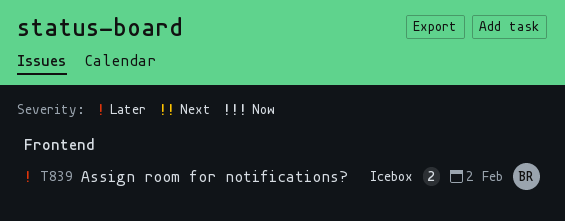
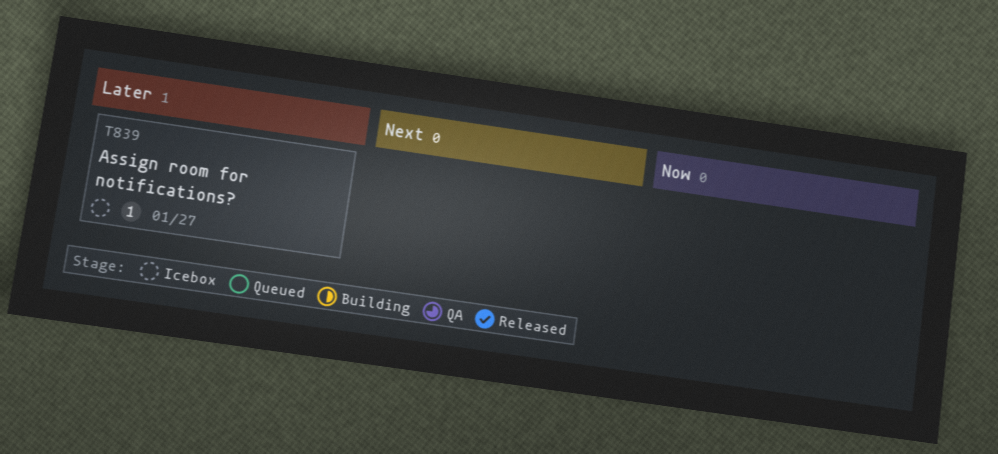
T839, estimate: 2 -> 1
T839, due: Feb 2 -> Jan 27

